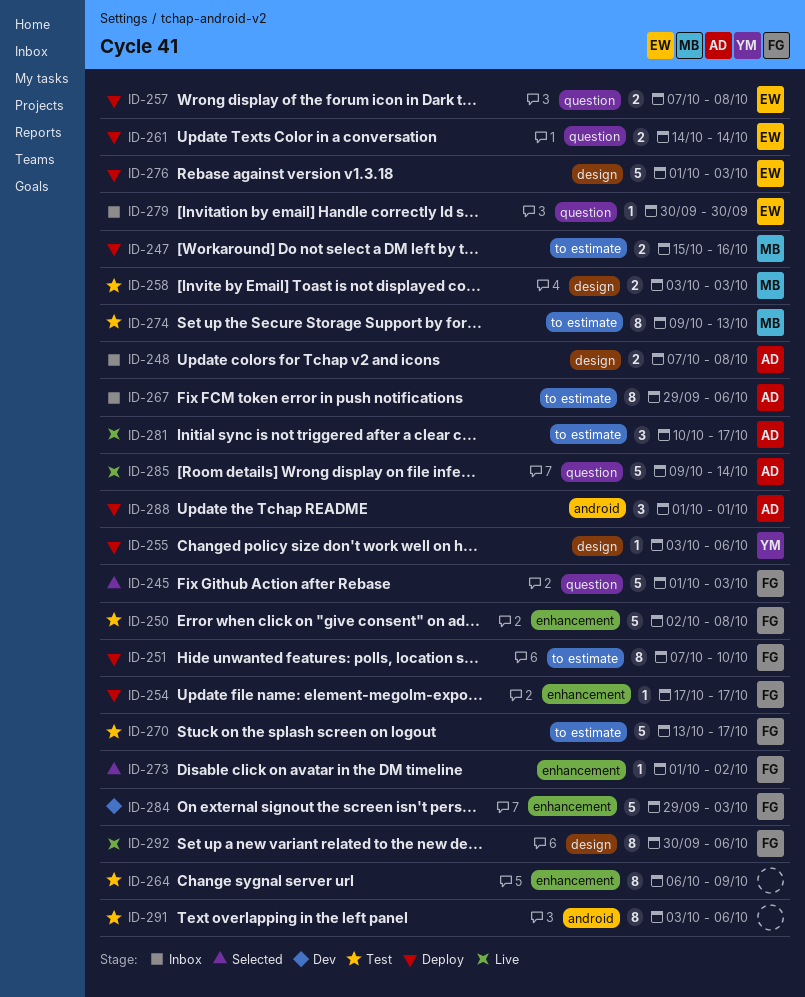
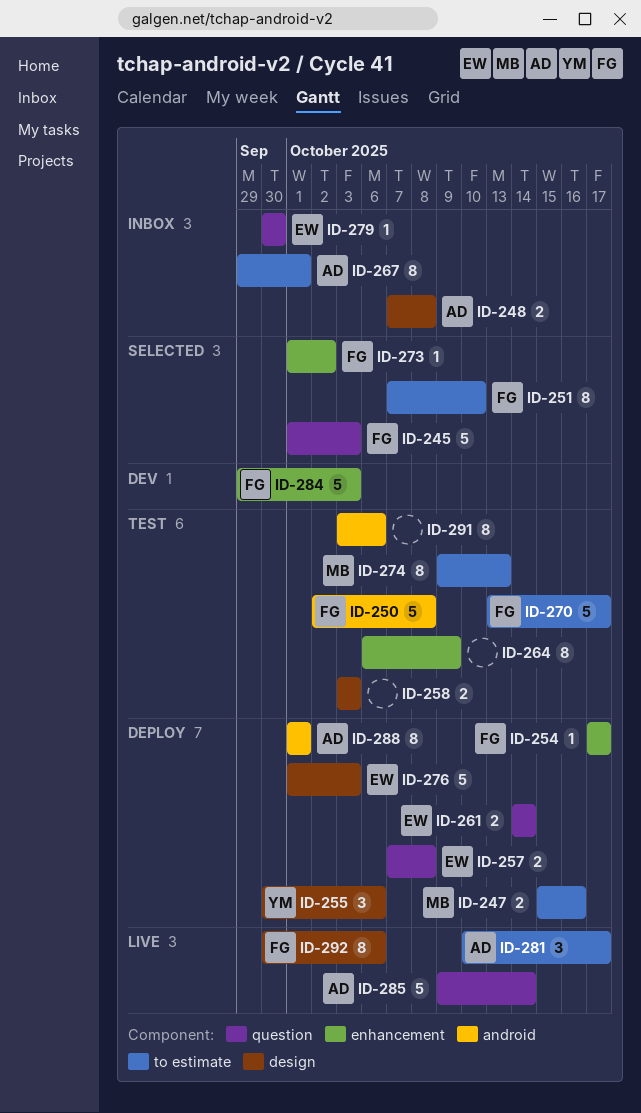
ID-250, label: enhancement -> android
ID-251, status: Deploy -> Selected
ID-255, estimate: 1 -> 3
ID-255, start: Oct 3 -> Sep 30
ID-258, owner: MB -> none
ID-267, due: Oct 6 -> Oct 1
ID-288, estimate: 3 -> 8

